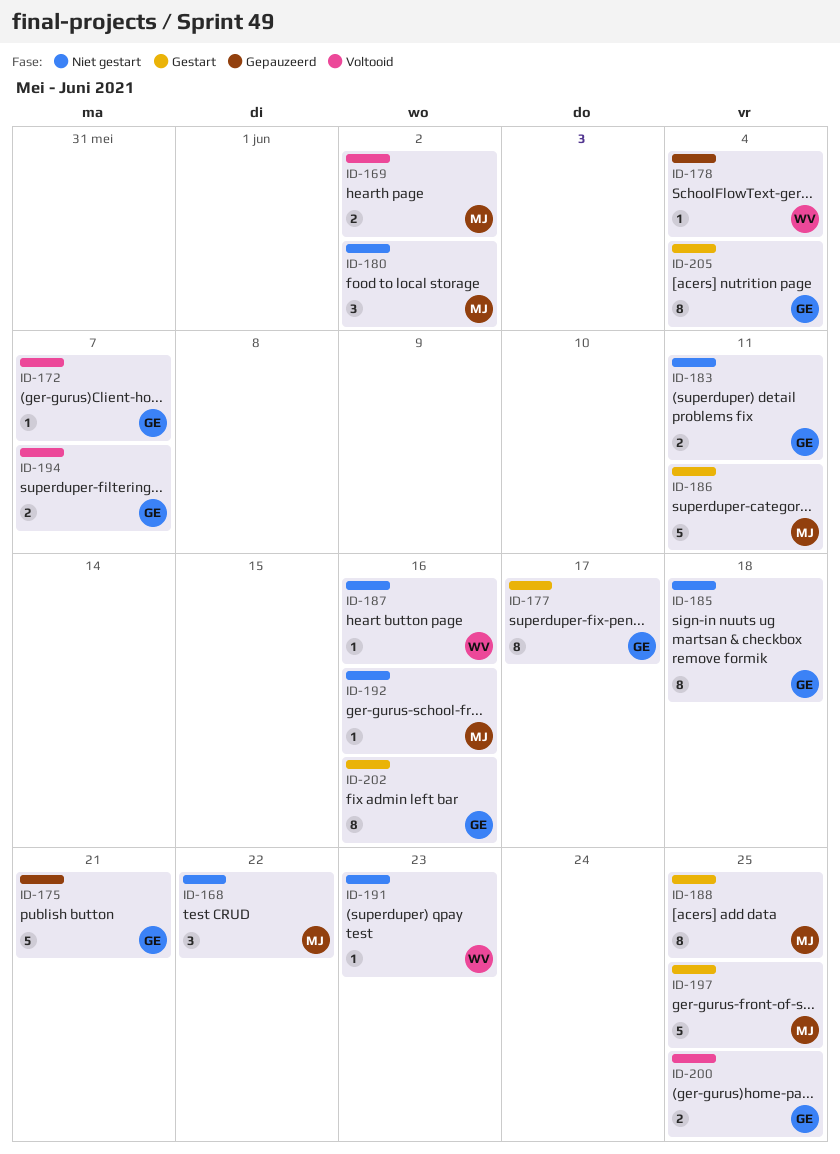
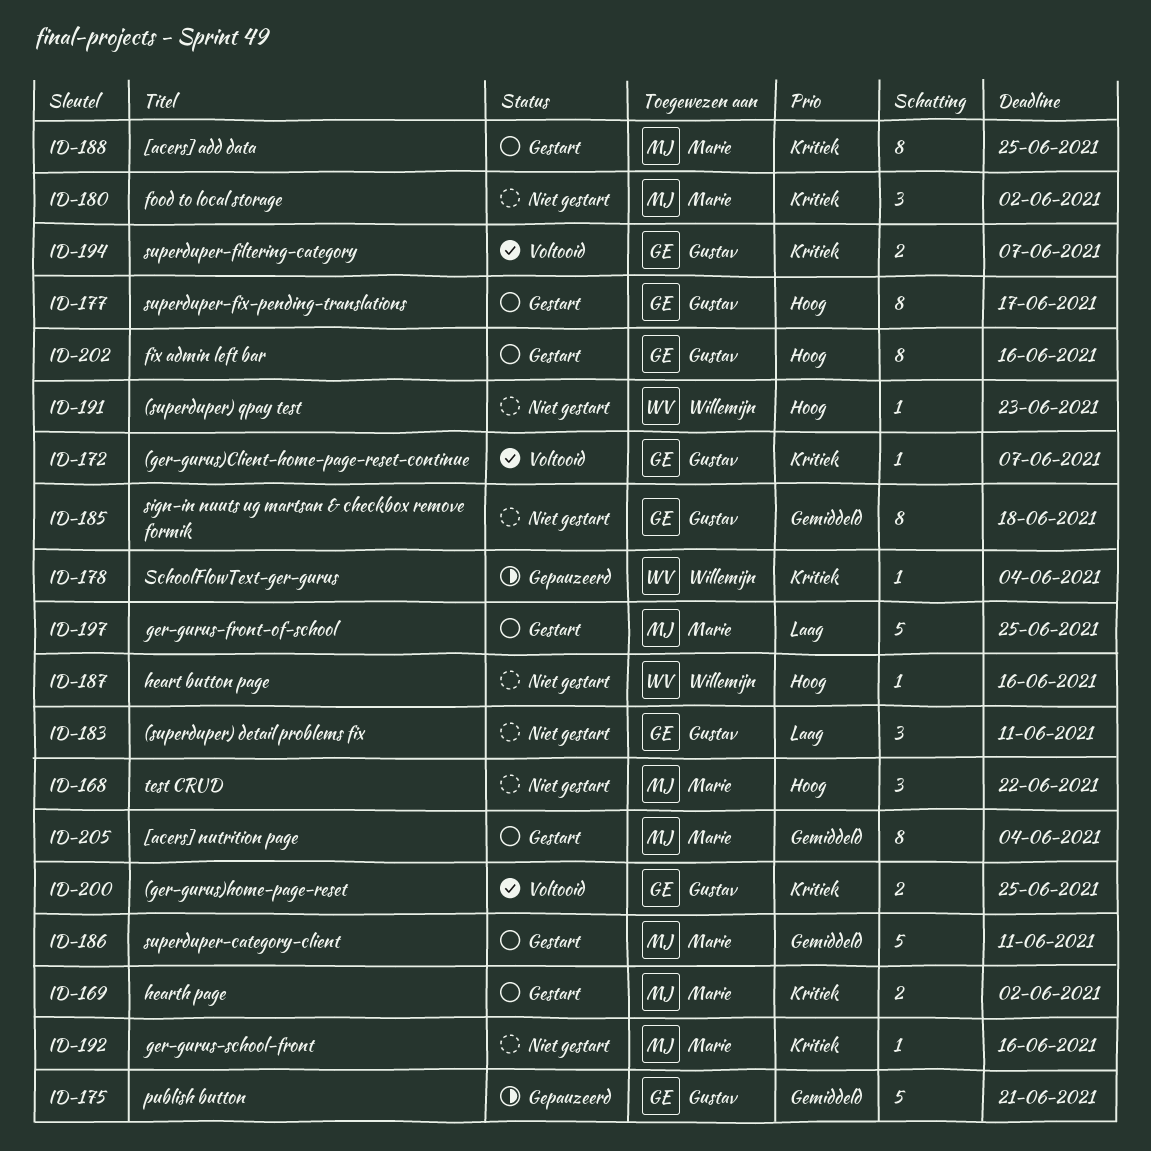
ID-169, status: Voltooid -> Gestart
ID-183, estimate: 2 -> 3
ID-205, owner: Gustav -> Marie

